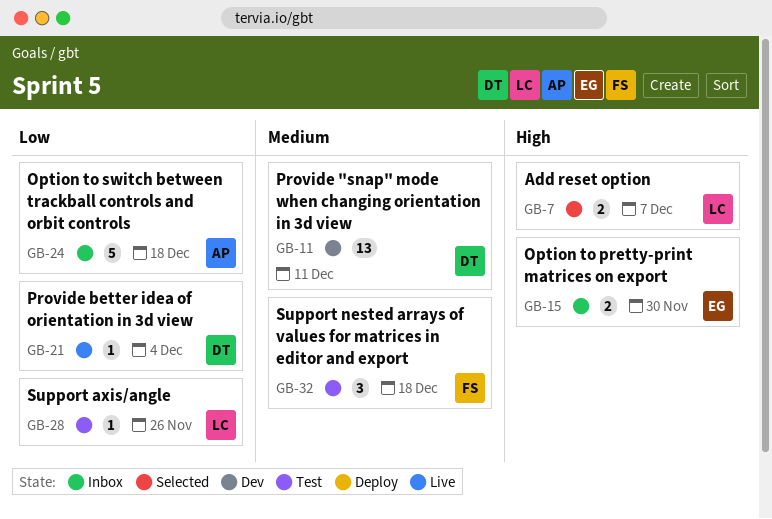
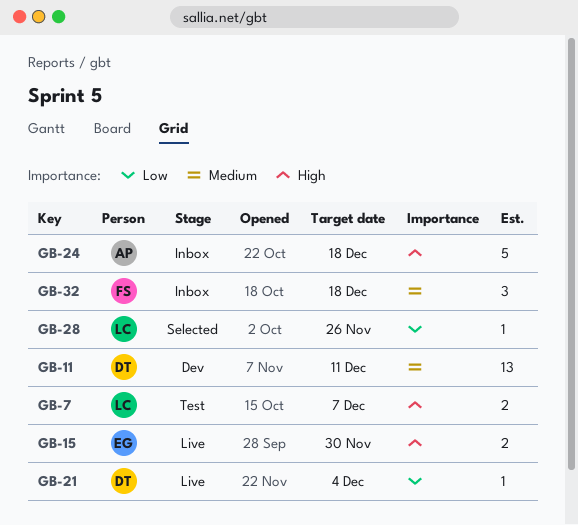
GB-7, status: Selected -> Test
GB-15, status: Inbox -> Live
GB-24, priority: Low -> High
GB-28, status: Test -> Selected
GB-32, status: Test -> Inbox

